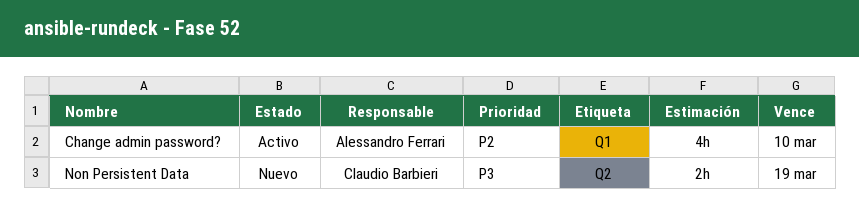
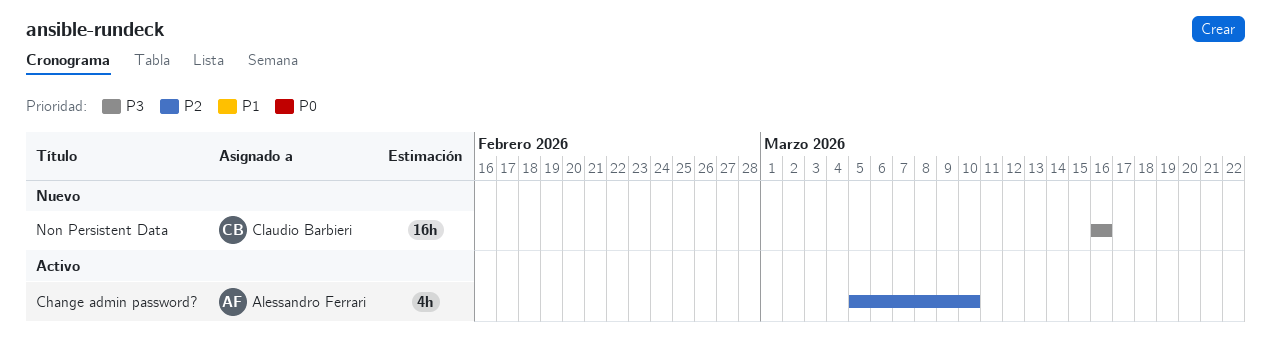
Non Persistent Data, estimate: 2h -> 16h
Non Persistent Data, due: Mar 19 -> Mar 16

